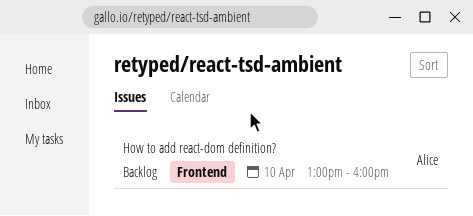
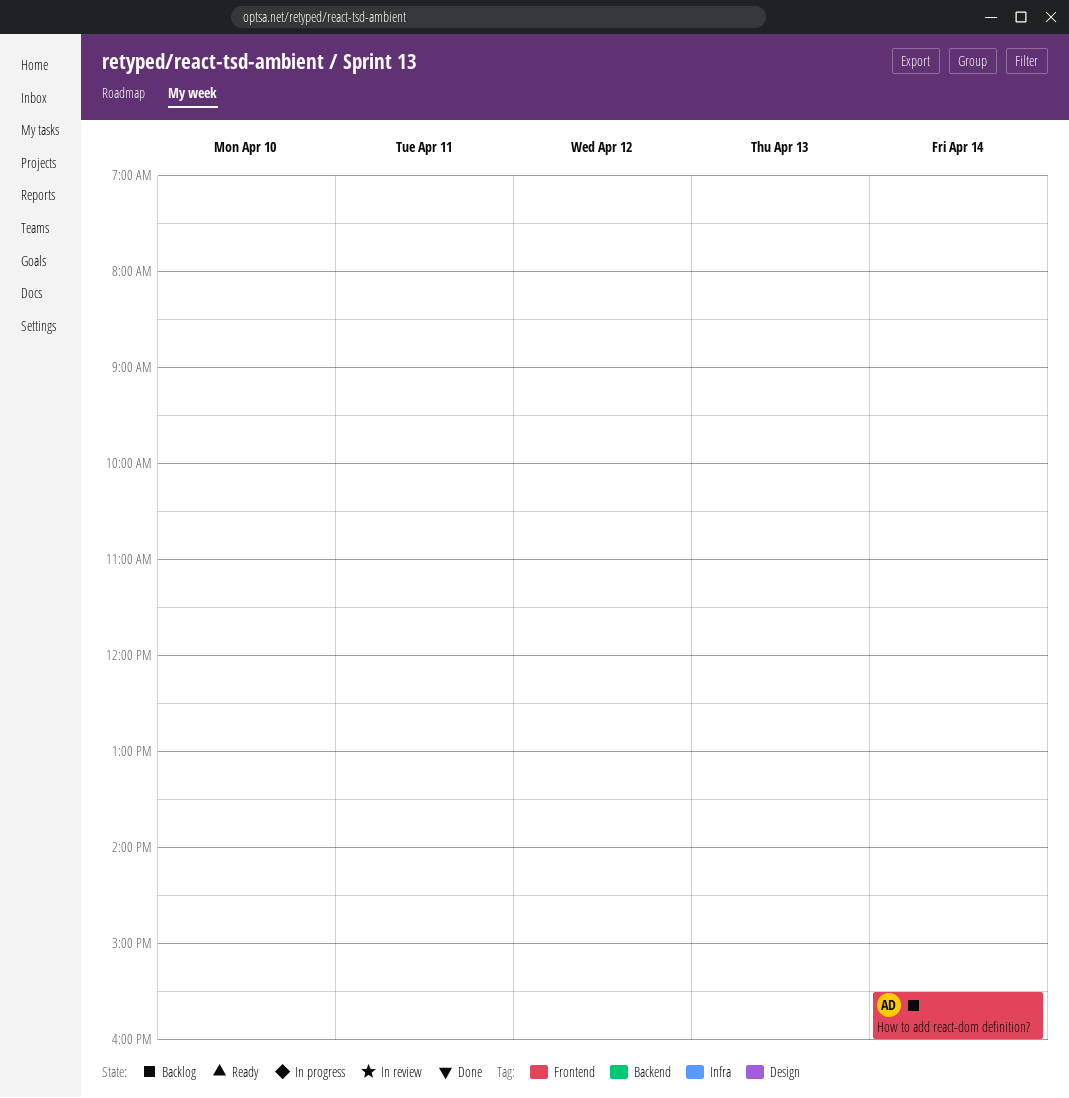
How to add react-dom definition?, day: Apr 10 -> Apr 14
How to add react-dom definition?, begins: 13:00 -> 15:30

